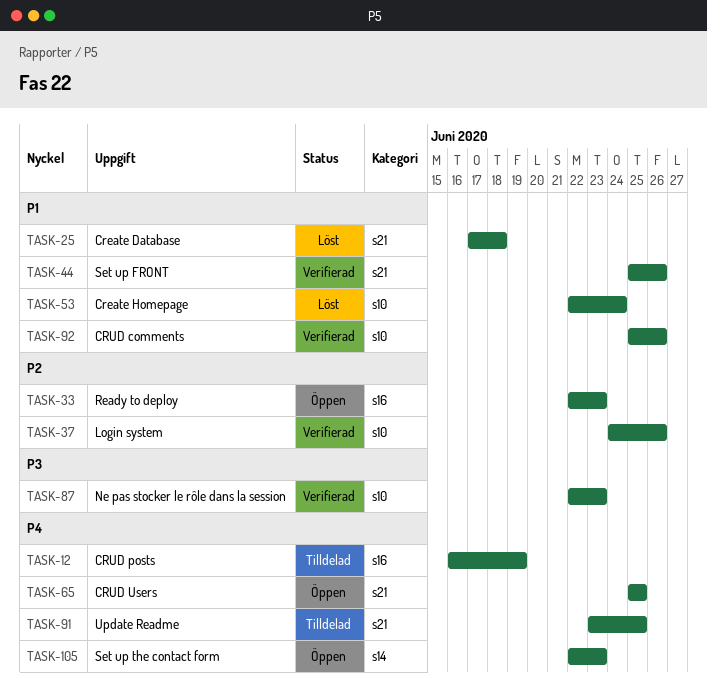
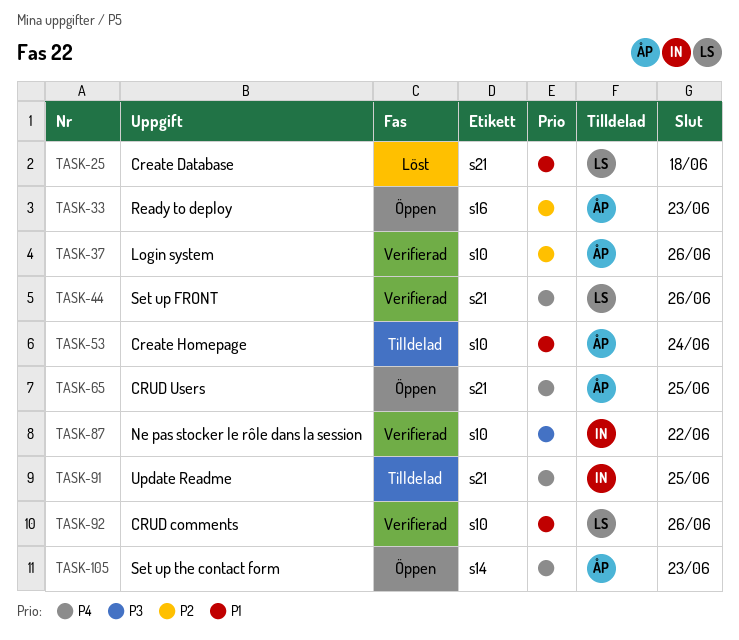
TASK-12: present -> none
TASK-44, priority: P1 -> P4
TASK-53, status: Löst -> Tilldelad
TASK-87, due: Jun 23 -> Jun 22

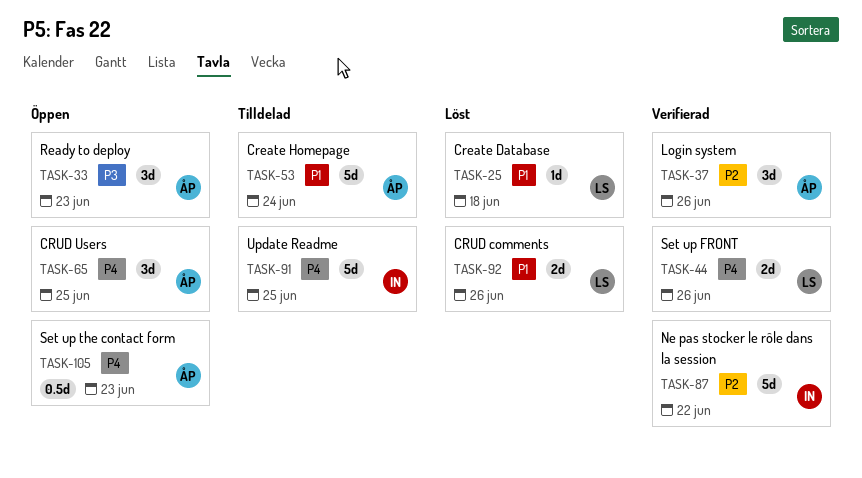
TASK-33, priority: P2 -> P3
TASK-87, priority: P3 -> P2
TASK-92, status: Verifierad -> Löst

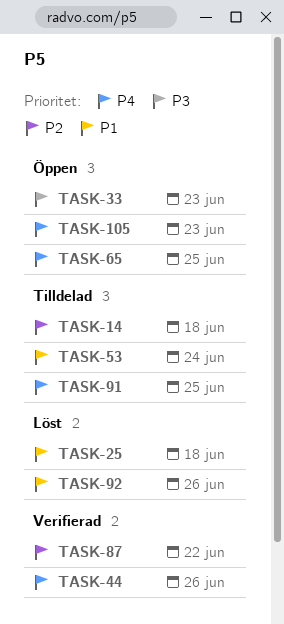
TASK-14: none -> present
TASK-37: present -> none

